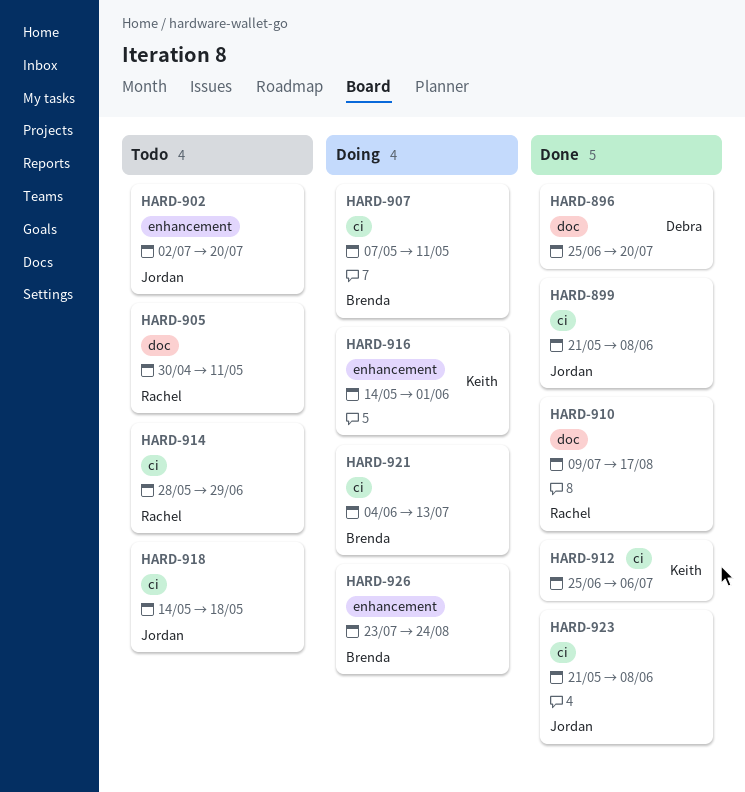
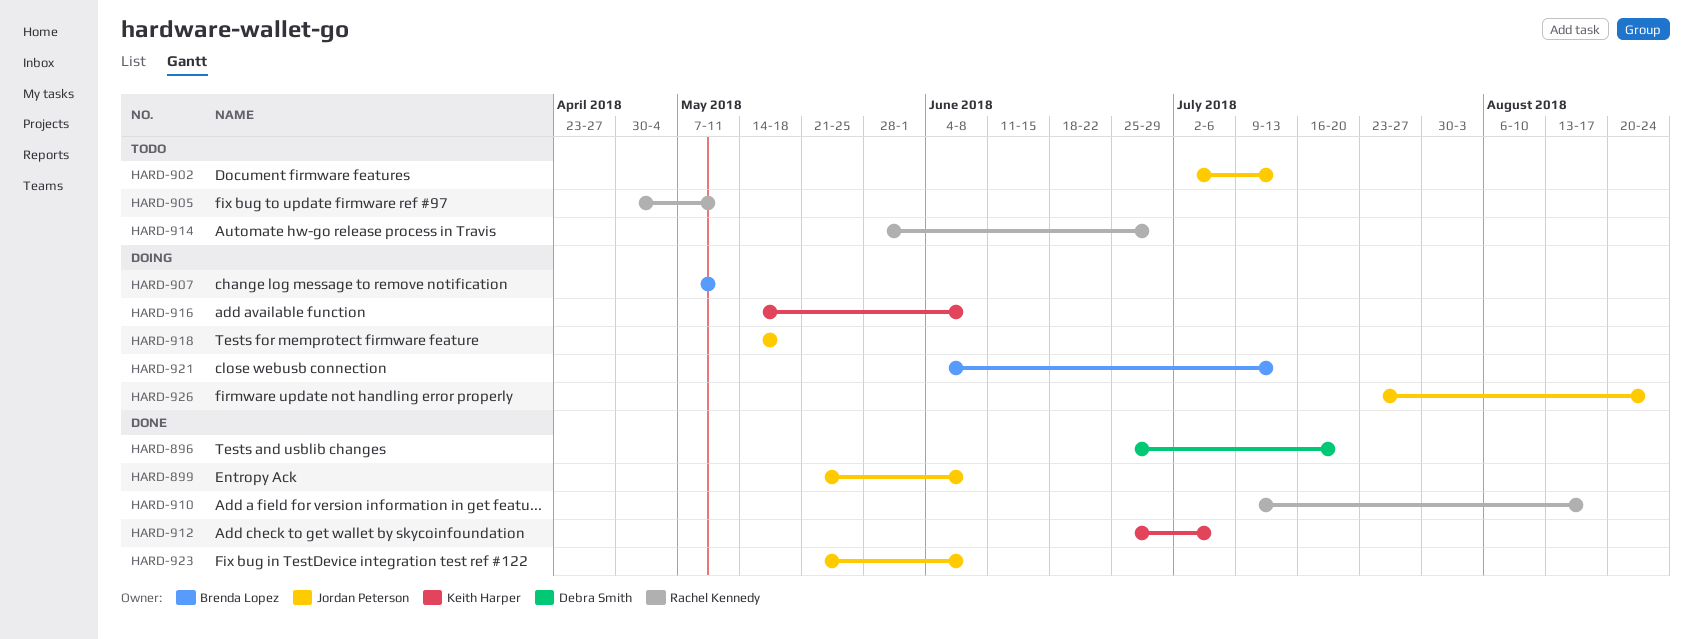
HARD-902, due: Jul 20 -> Jul 13
HARD-916, due: Jun 1 -> Jun 8
HARD-918, status: Todo -> Doing
HARD-926, owner: Brenda Lopez -> Jordan Peterson

